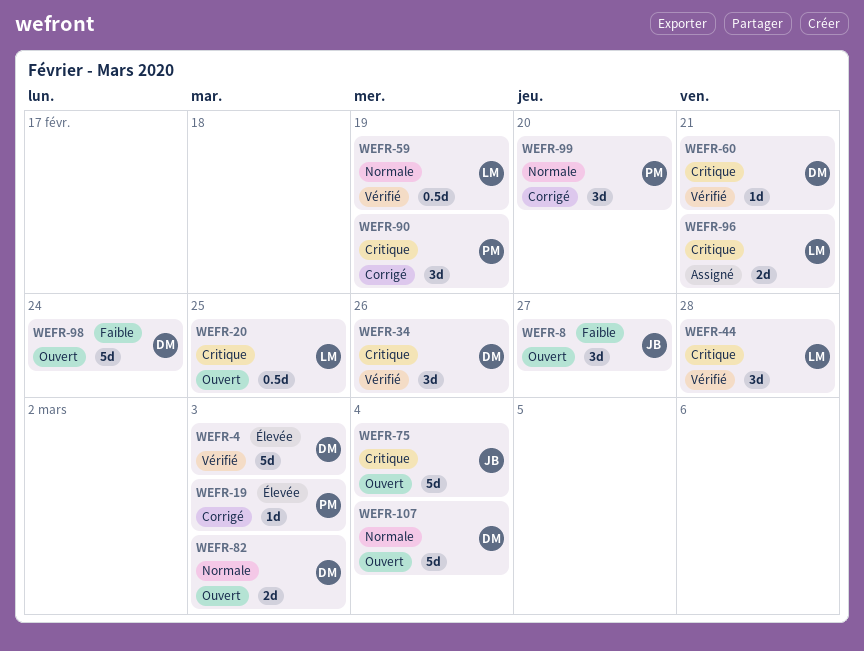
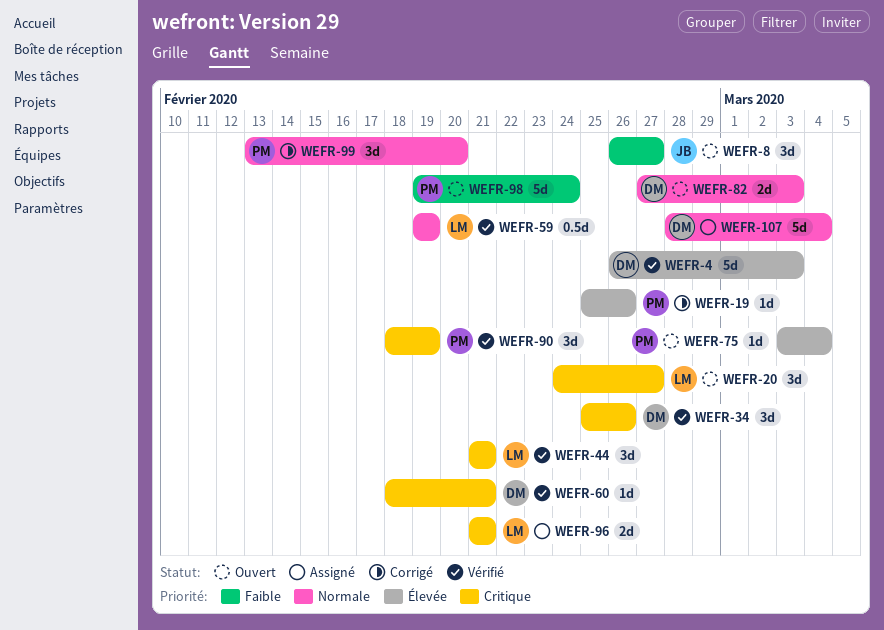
WEFR-19, due: Mar 3 -> Feb 26
WEFR-20, estimate: 0.5d -> 3d
WEFR-20, due: Feb 25 -> Feb 27
WEFR-44, due: Feb 28 -> Feb 21
WEFR-75, owner: JB -> PM
WEFR-75, priority: Critique -> Élevée
WEFR-75, estimate: 5d -> 1d
WEFR-90, status: Corrigé -> Vérifié
WEFR-98, owner: DM -> PM
WEFR-107, status: Ouvert -> Assigné

